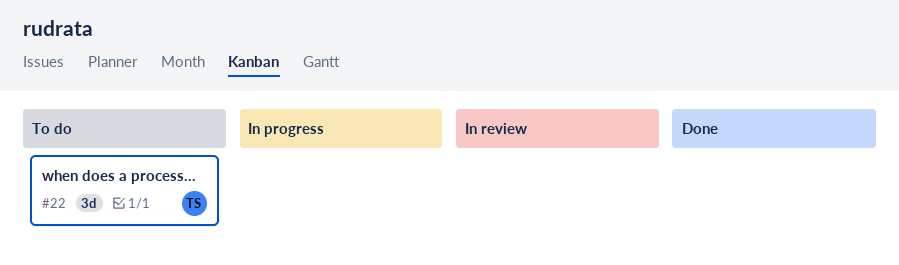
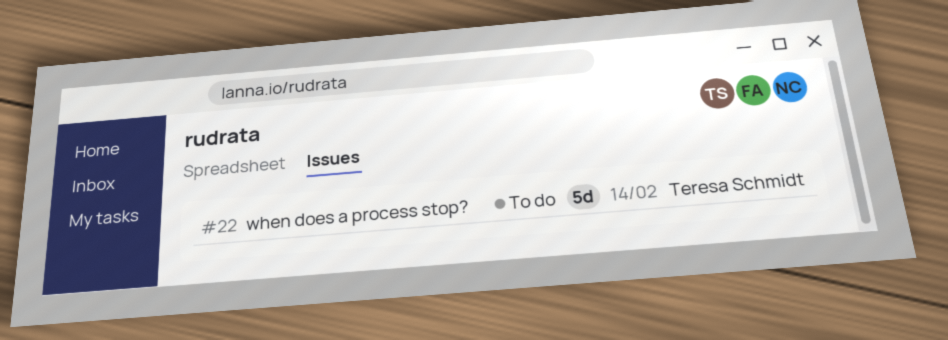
#22, estimate: 3d -> 5d

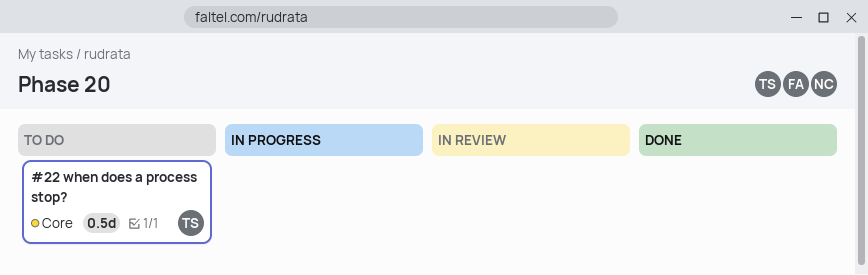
#22, estimate: 5d -> 0.5d

